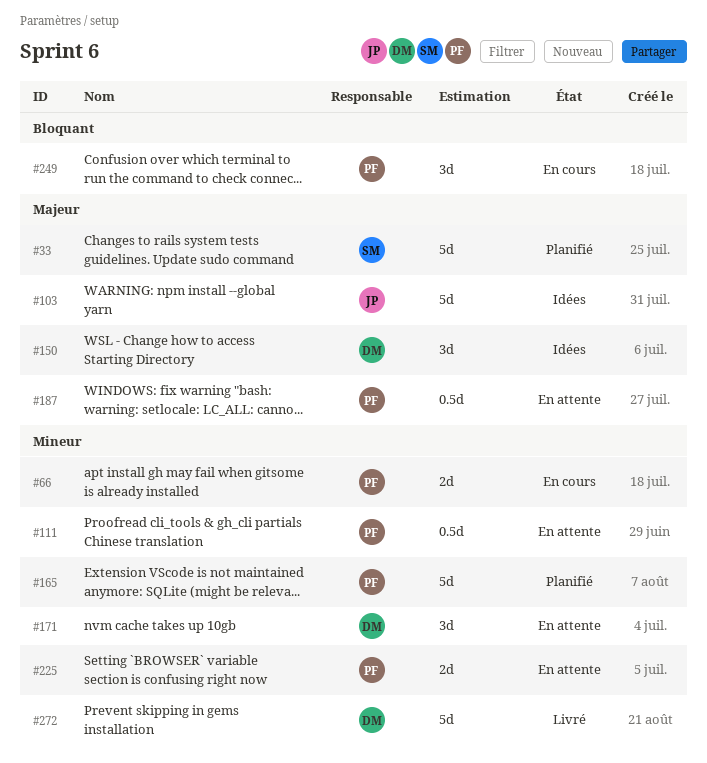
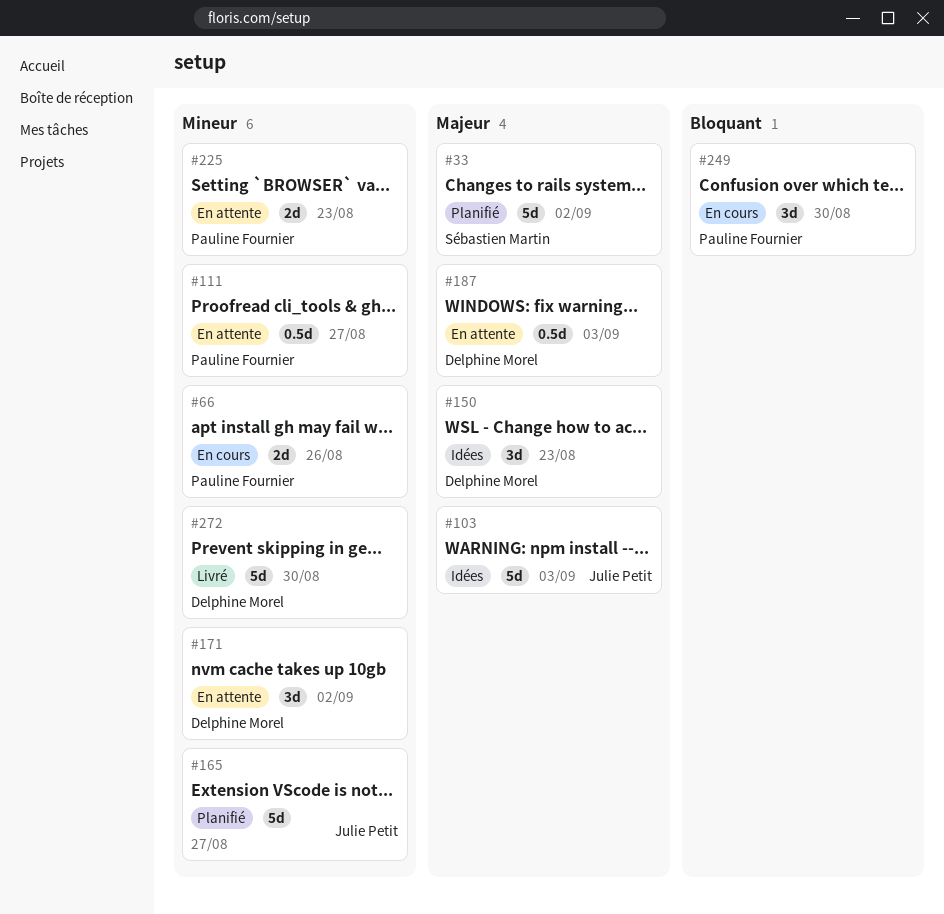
#165, owner: Pauline Fournier -> Julie Petit
#187, owner: Pauline Fournier -> Delphine Morel

